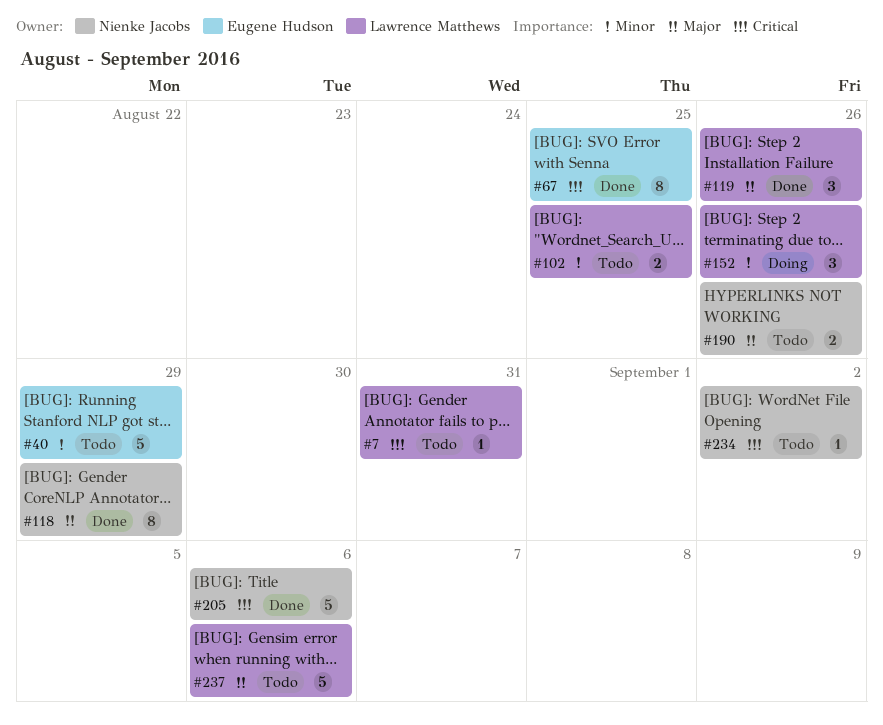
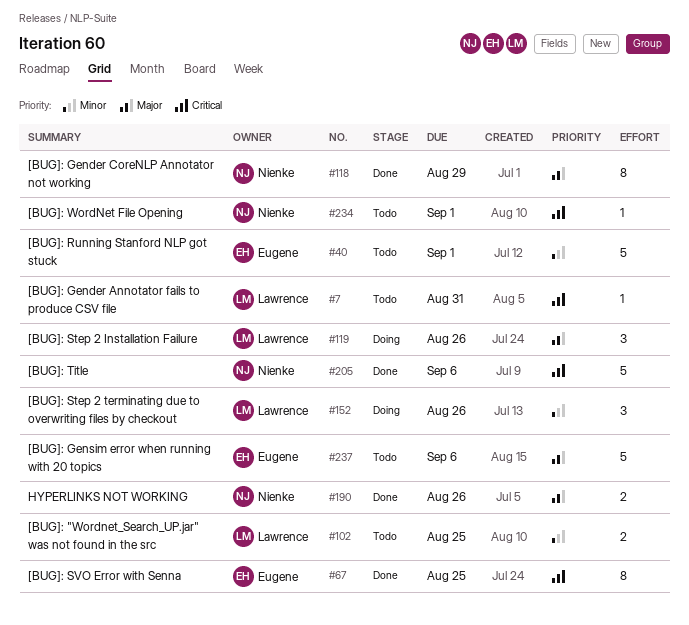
#40, due: Aug 29 -> Sep 1
#119, status: Done -> Doing
#190, status: Todo -> Done
#234, due: Sep 2 -> Sep 1
#237, owner: Lawrence Matthews -> Eugene Hudson

